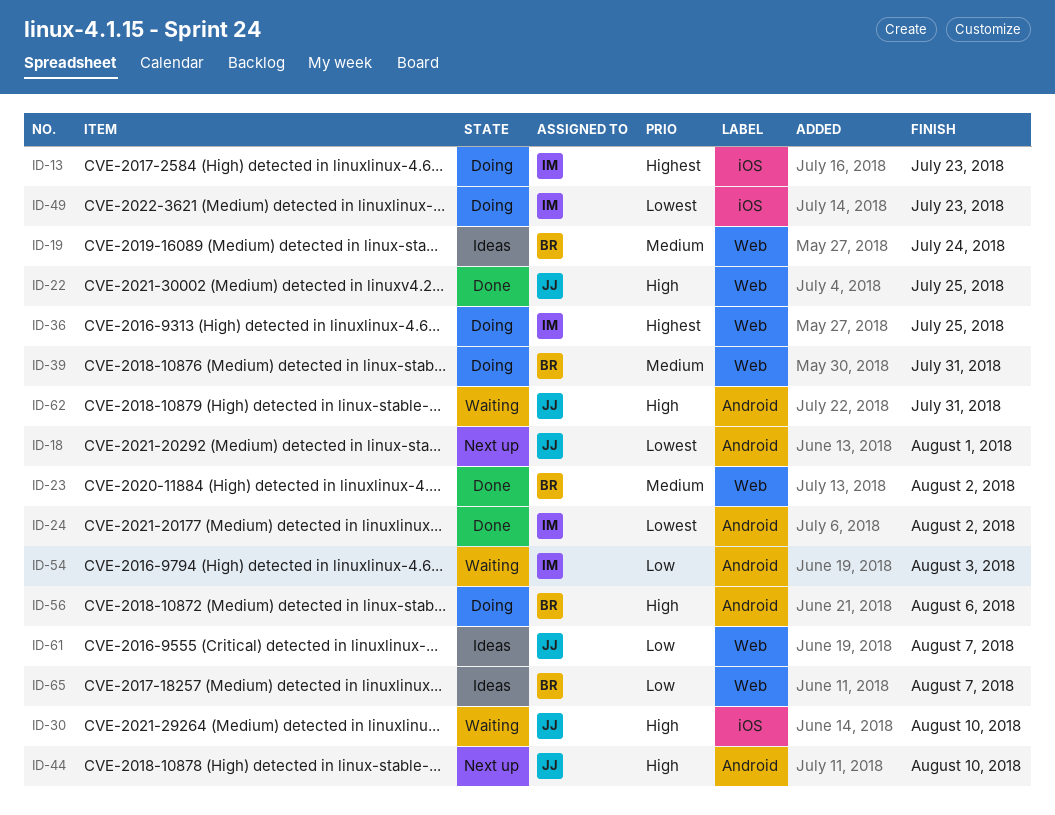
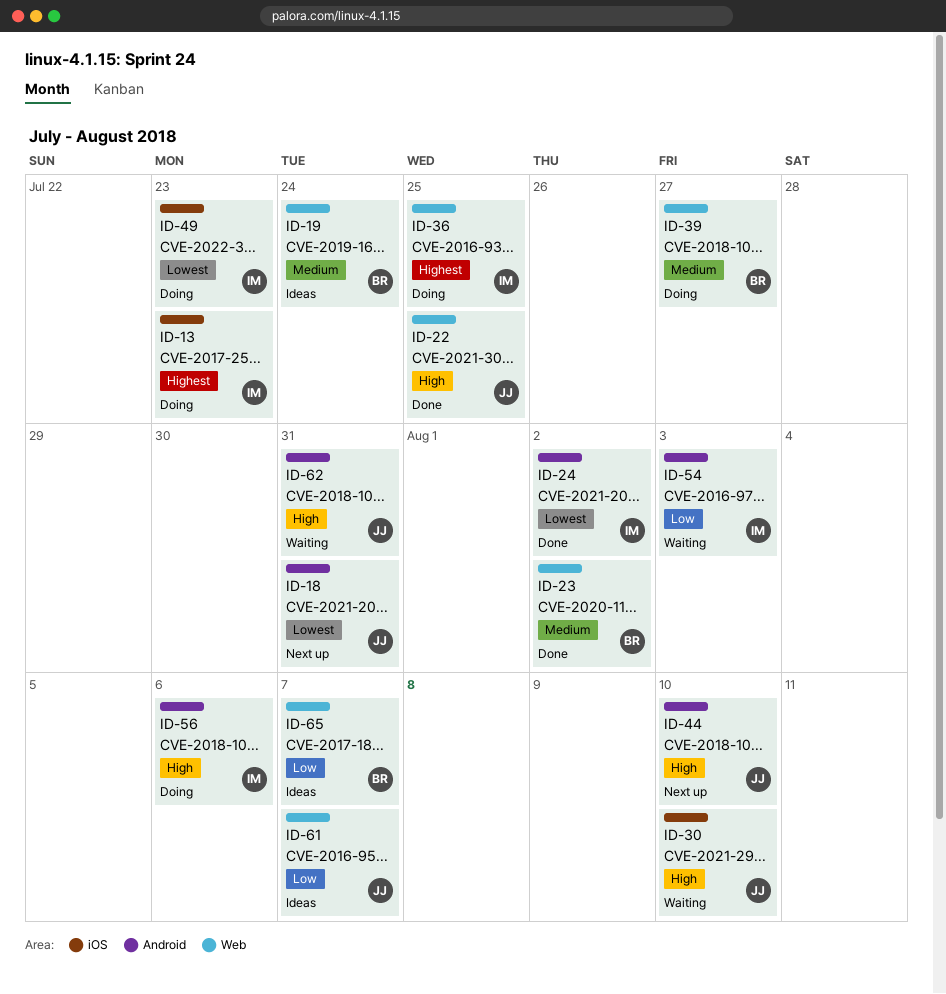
ID-18, due: Aug 1 -> Jul 31
ID-39, due: Jul 31 -> Jul 27
ID-56, owner: BR -> IM

